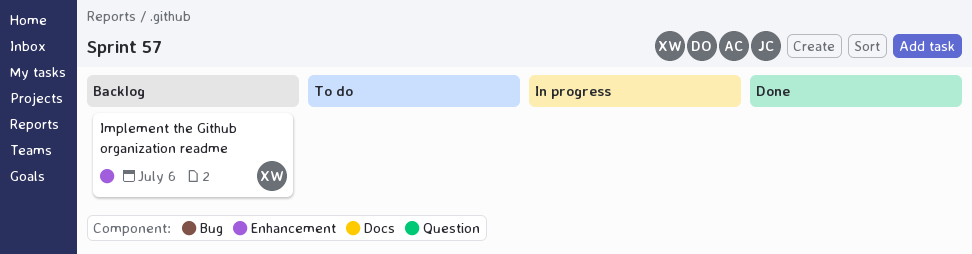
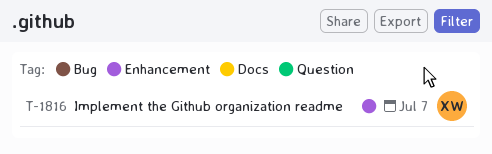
Implement the Github organization readme, due: Jul 6 -> Jul 7

